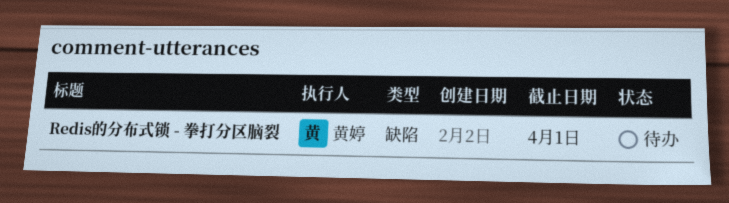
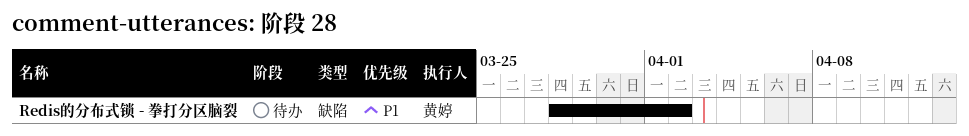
Redis的分布式锁 - 拳打分区脑裂, due: Apr 1 -> Apr 2

